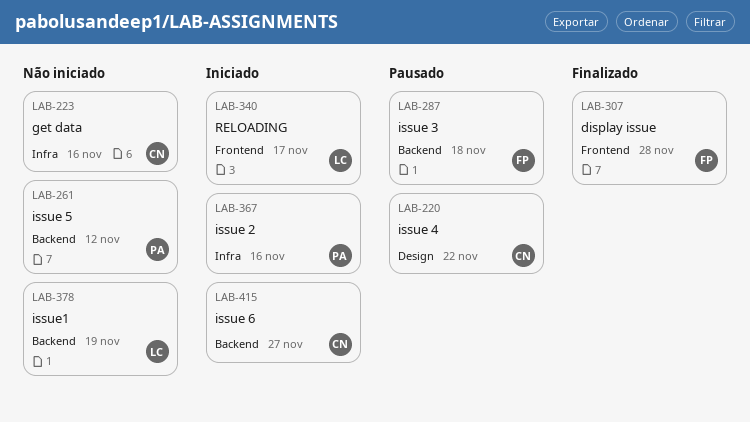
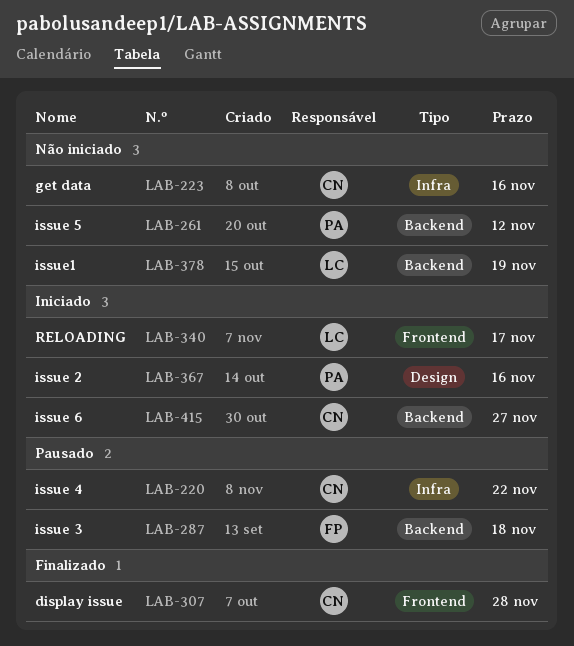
LAB-220, label: Design -> Infra
LAB-307, owner: FP -> CN
LAB-367, label: Infra -> Design

